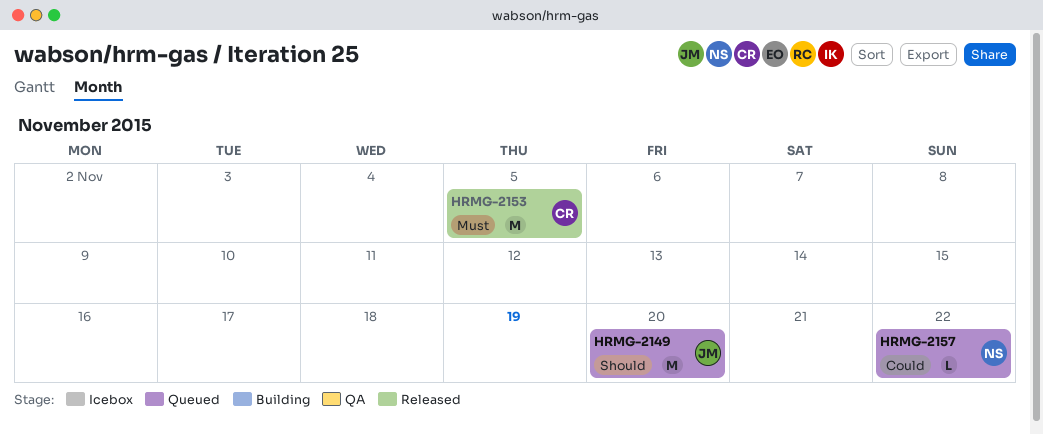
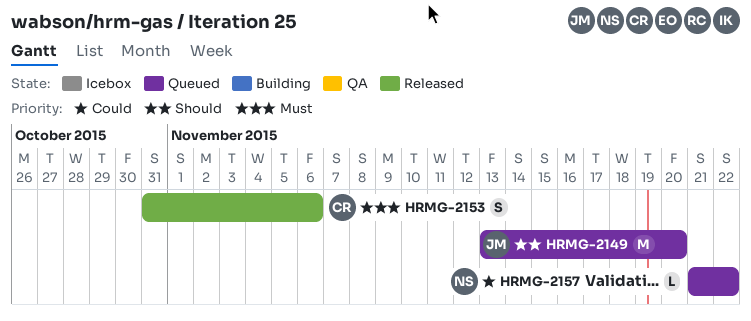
HRMG-2153, estimate: M -> S
HRMG-2153, due: Nov 5 -> Nov 6

